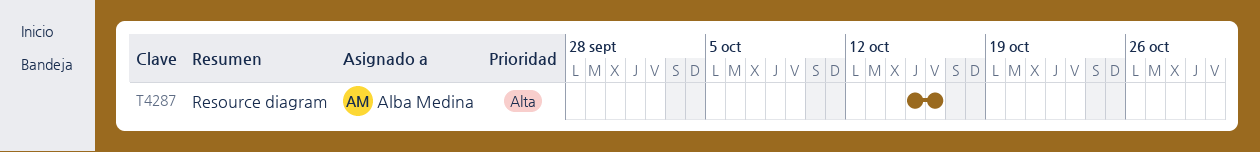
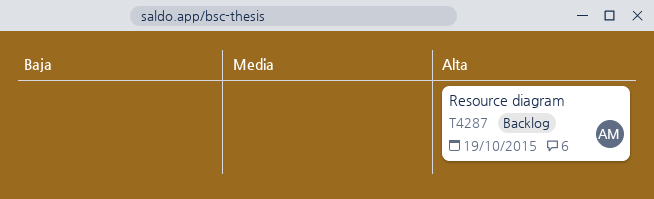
T4287, due: Oct 16 -> Oct 19

